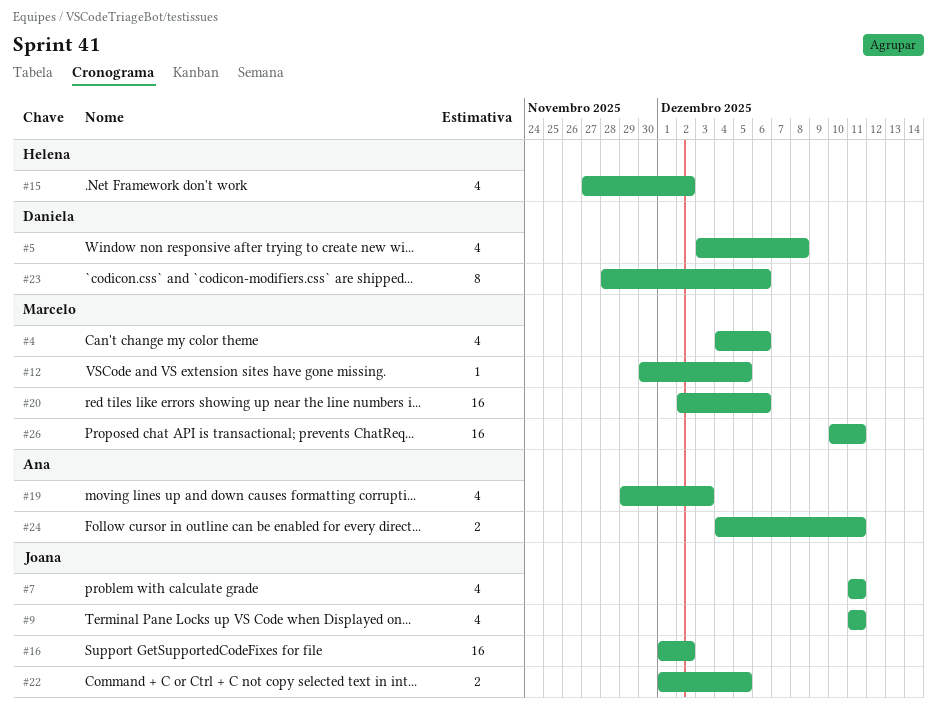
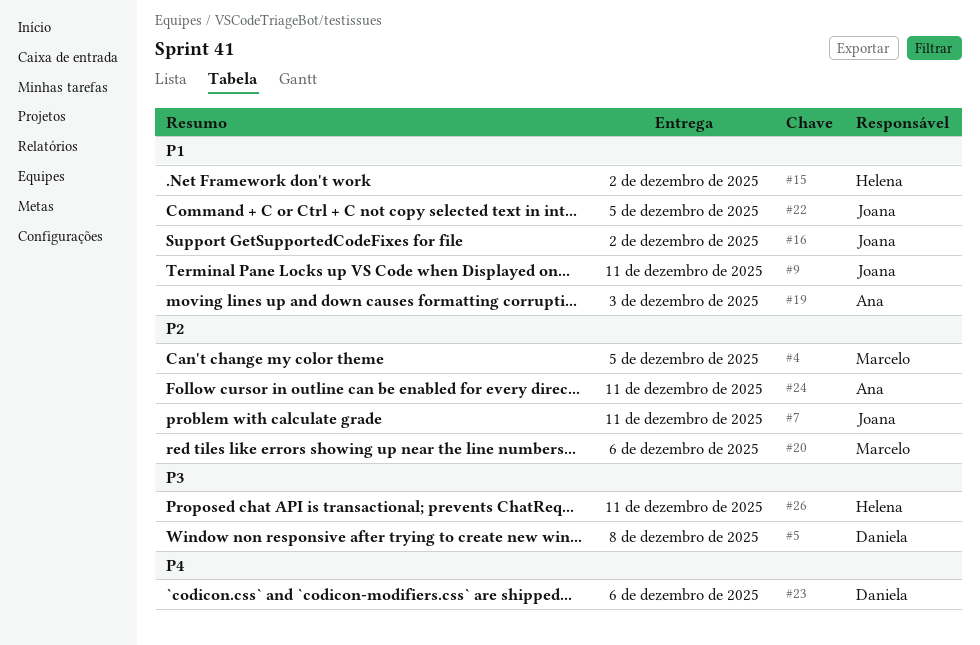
#4, due: Dec 6 -> Dec 5
#12: present -> none
#26, owner: Marcelo -> Helena

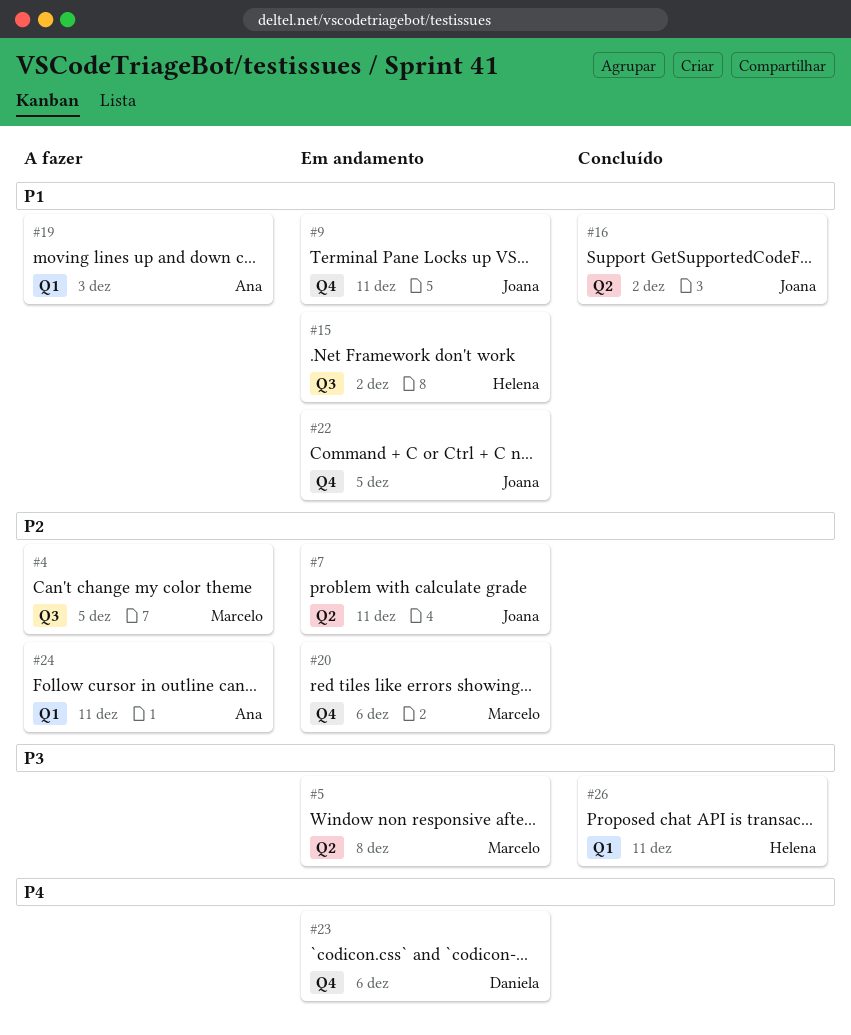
#5, owner: Daniela -> Marcelo

